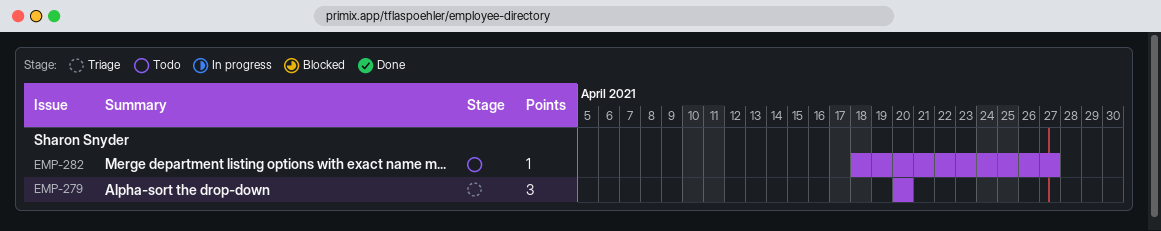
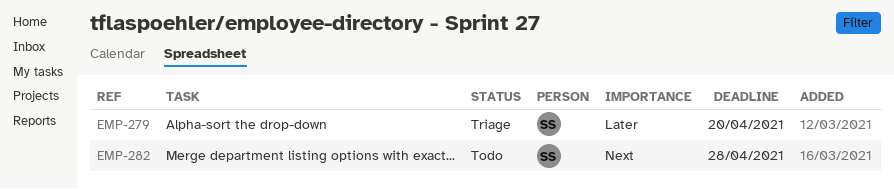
EMP-282, due: Apr 27 -> Apr 28

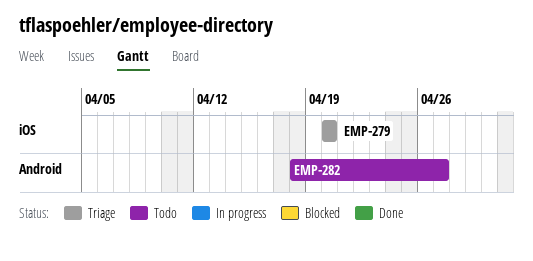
EMP-282, due: Apr 28 -> Apr 27

